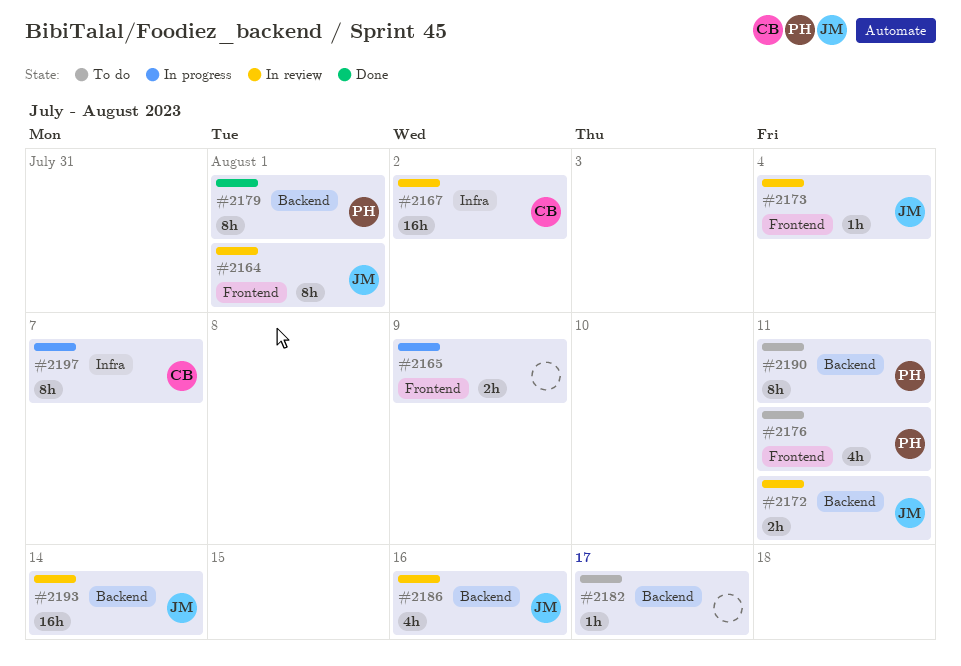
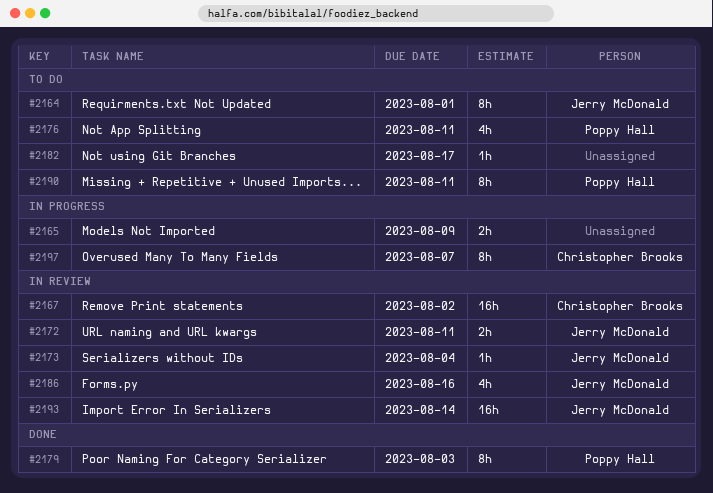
#2164, status: In review -> To do
#2179, due: Aug 1 -> Aug 3

